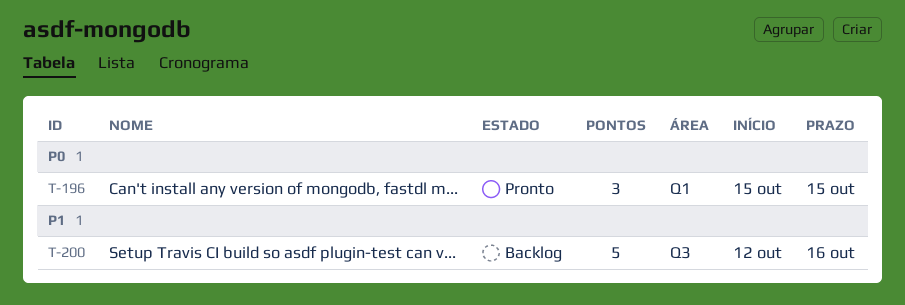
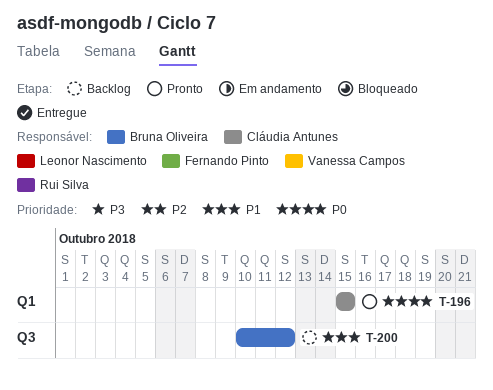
T-200, start: Oct 12 -> Oct 10
T-200, due: Oct 16 -> Oct 12

